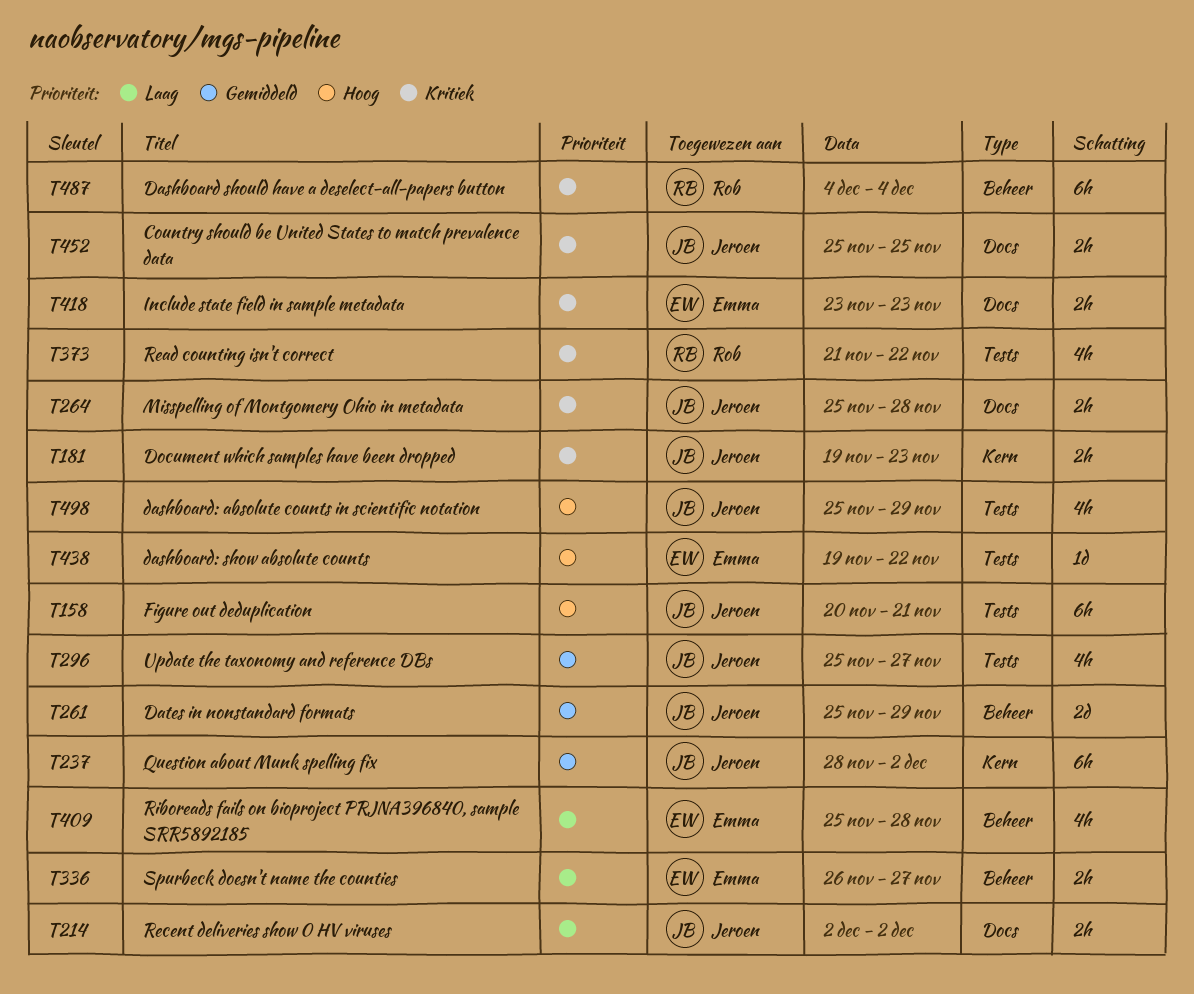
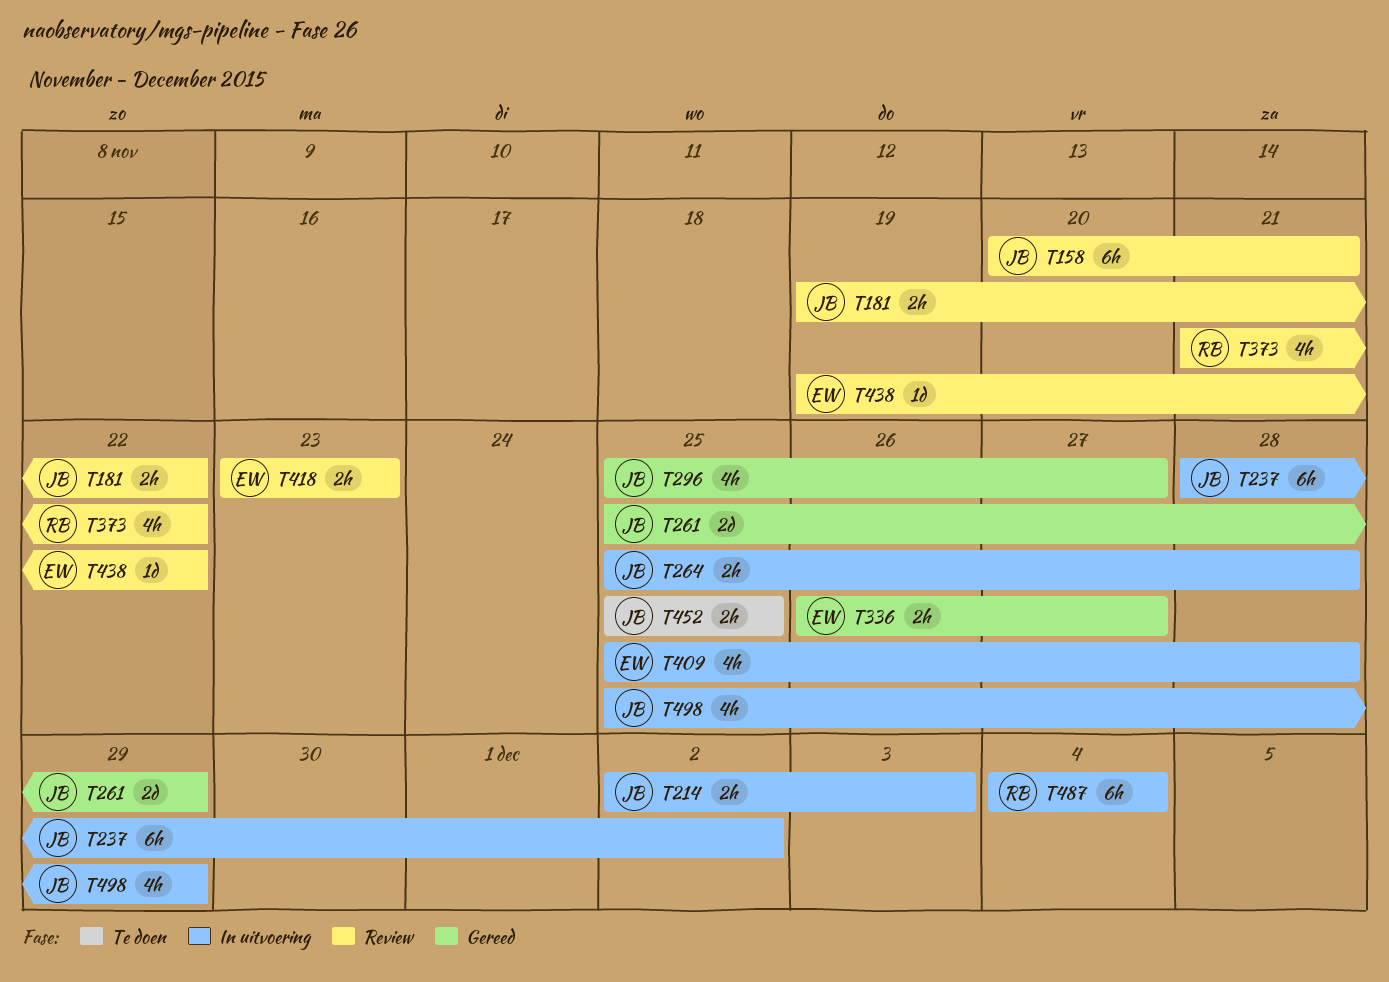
T181, due: Nov 23 -> Nov 22
T214, due: Dec 2 -> Dec 3

